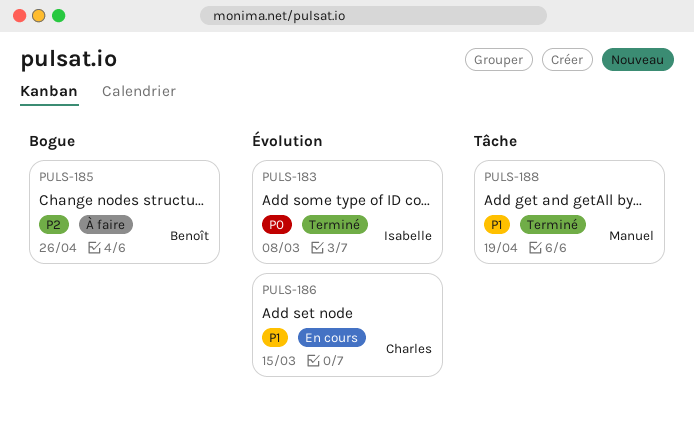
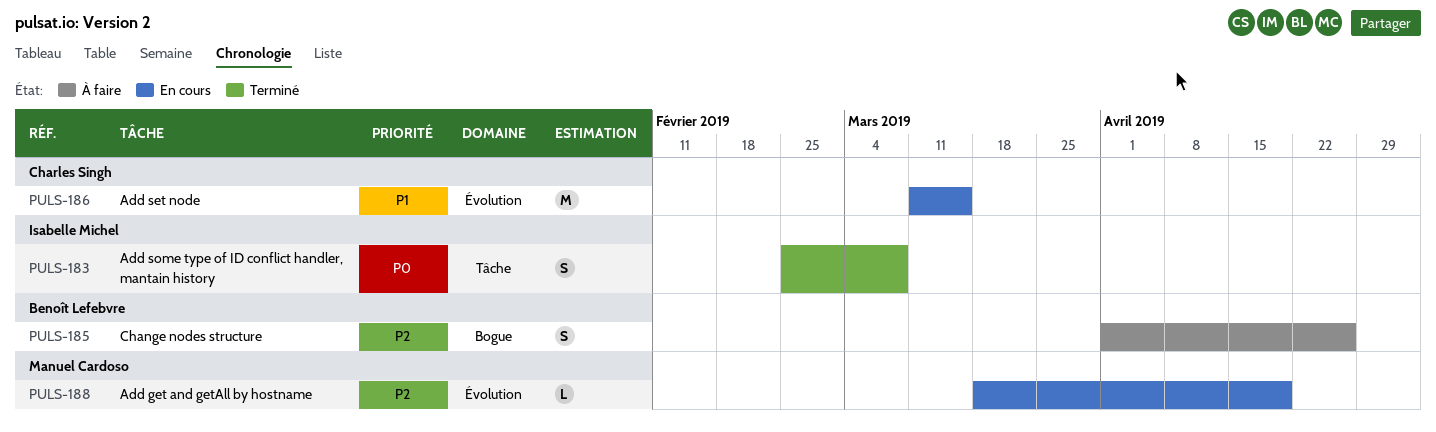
PULS-183, label: Évolution -> Tâche
PULS-188, status: Terminé -> En cours
PULS-188, priority: P1 -> P2
PULS-188, label: Tâche -> Évolution

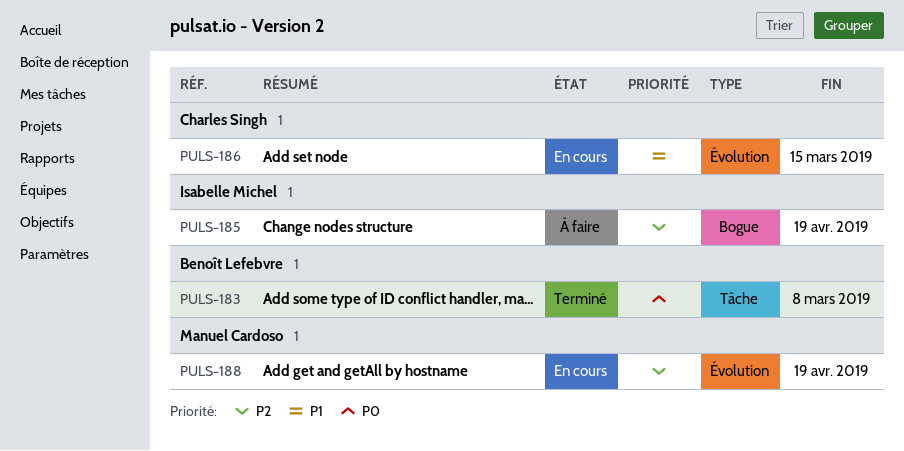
PULS-183, owner: Isabelle Michel -> Benoît Lefebvre
PULS-185, owner: Benoît Lefebvre -> Isabelle Michel
PULS-185, due: Apr 26 -> Apr 19

